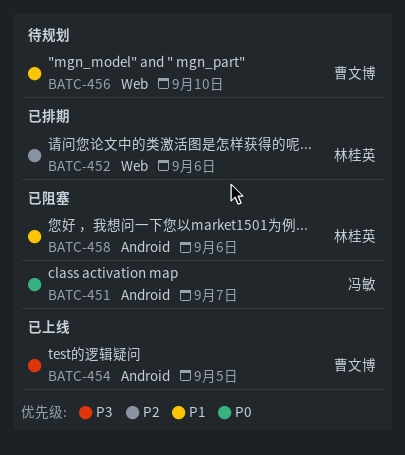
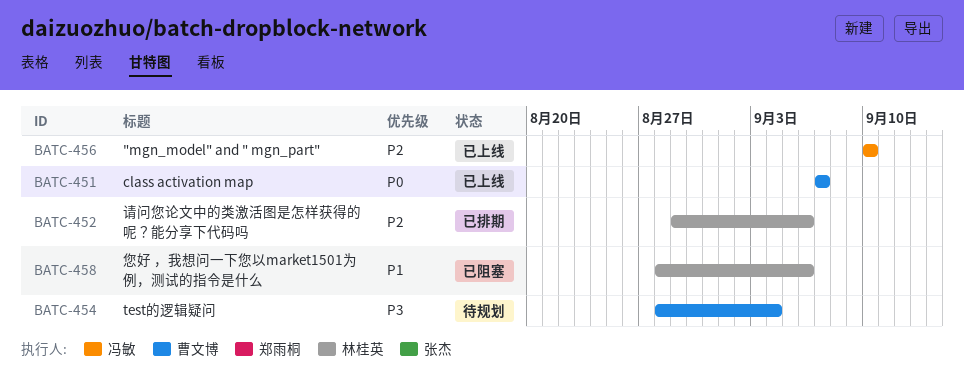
BATC-451, status: 已阻塞 -> 已上线
BATC-451, owner: 冯敏 -> 曹文博
BATC-454, status: 已上线 -> 待规划
BATC-454, due: Sep 5 -> Sep 4
BATC-456, status: 待规划 -> 已上线
BATC-456, owner: 曹文博 -> 冯敏
BATC-456, priority: P1 -> P2

